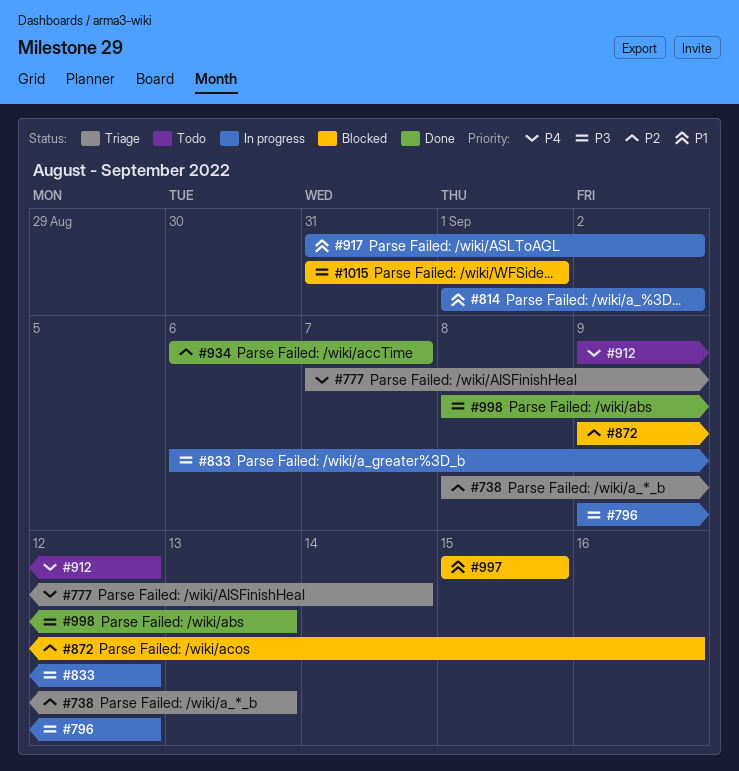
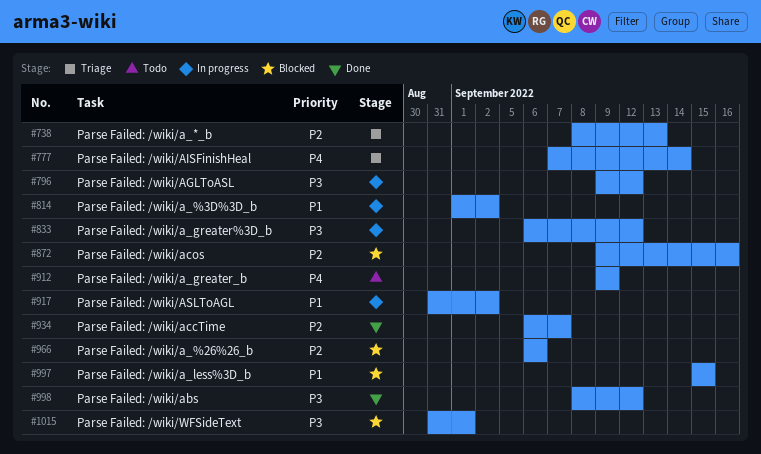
#912, due: Sep 12 -> Sep 9
#966: none -> present
#998, due: Sep 13 -> Sep 12

